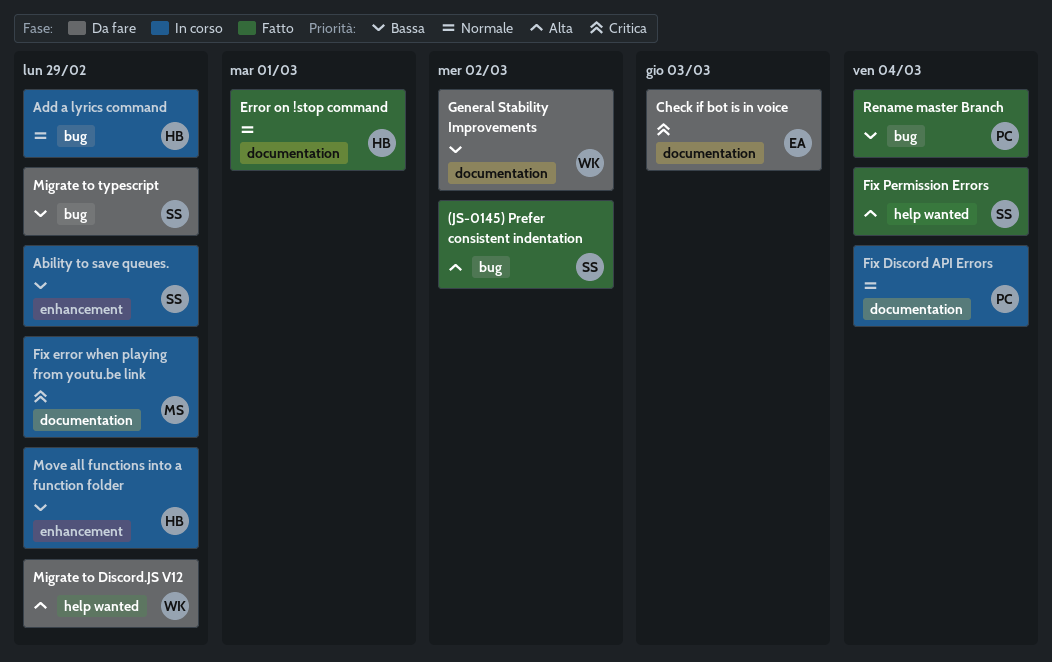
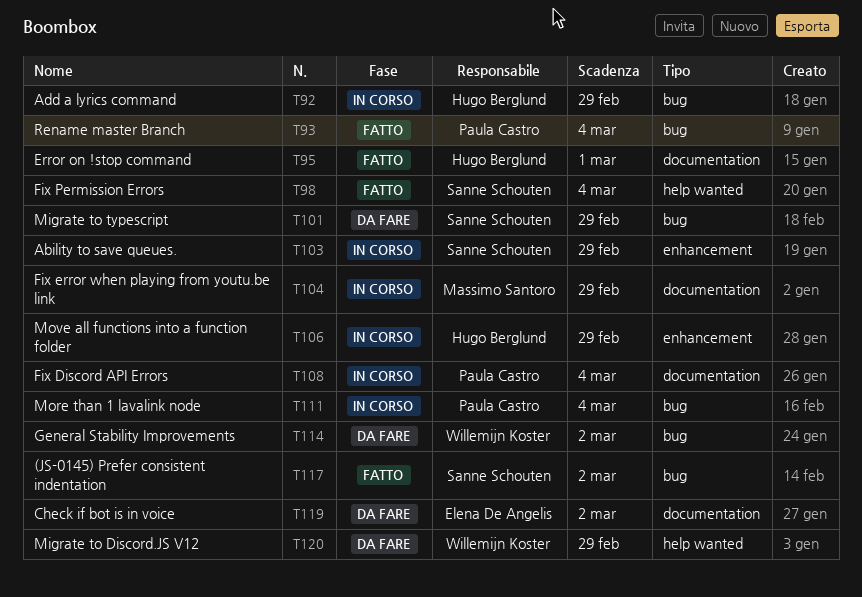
Check if bot is in voice, due: Mar 3 -> Mar 2
General Stability Improvements, label: documentation -> bug
More than 1 lavalink node: none -> present

